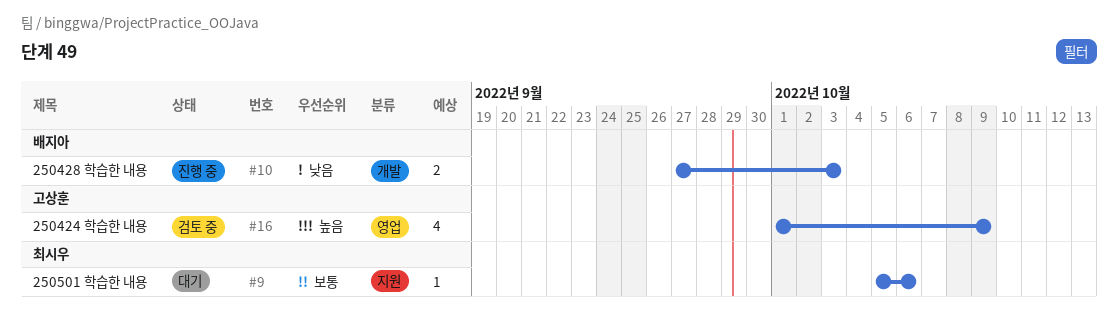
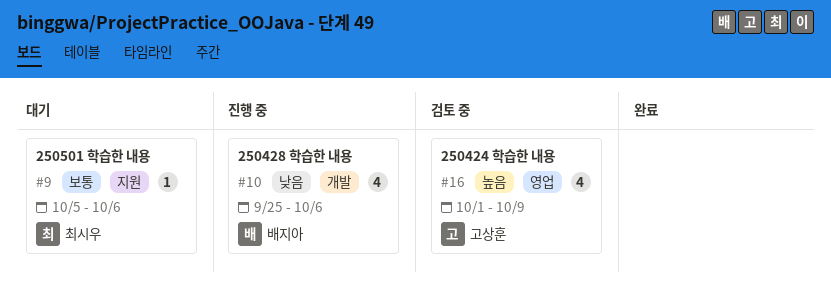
#10, estimate: 2 -> 4
#10, start: Sep 27 -> Sep 25
#10, due: Oct 3 -> Oct 6

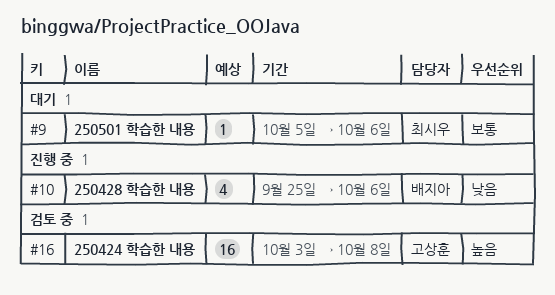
#16, estimate: 4 -> 16
#16, start: Oct 1 -> Oct 3
#16, due: Oct 9 -> Oct 8

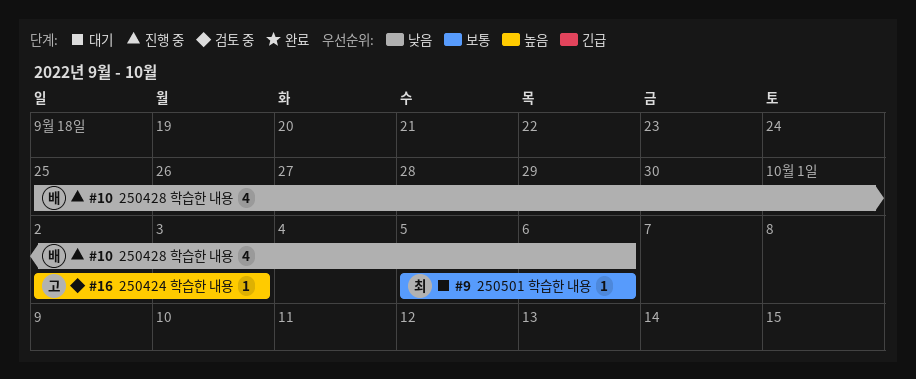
#16, estimate: 16 -> 1
#16, start: Oct 3 -> Oct 2
#16, due: Oct 8 -> Oct 3

